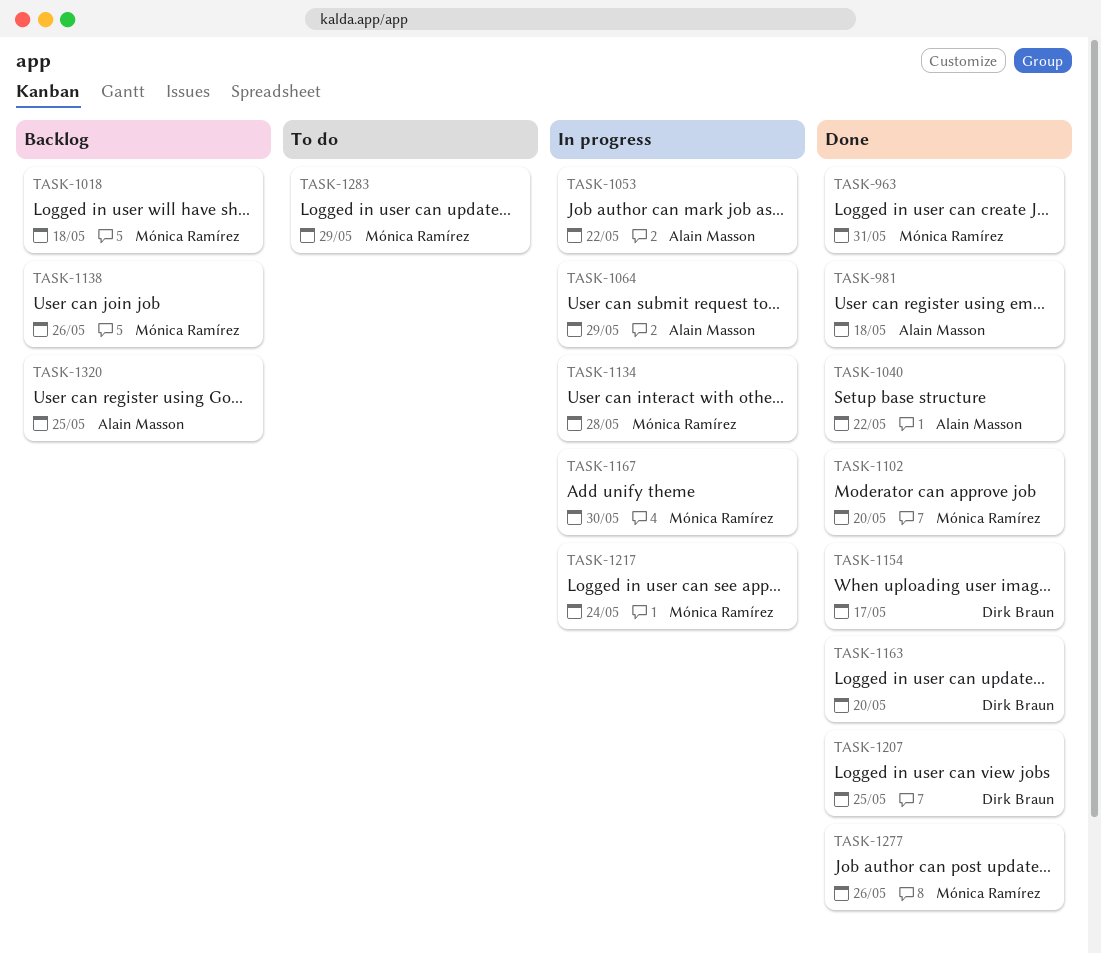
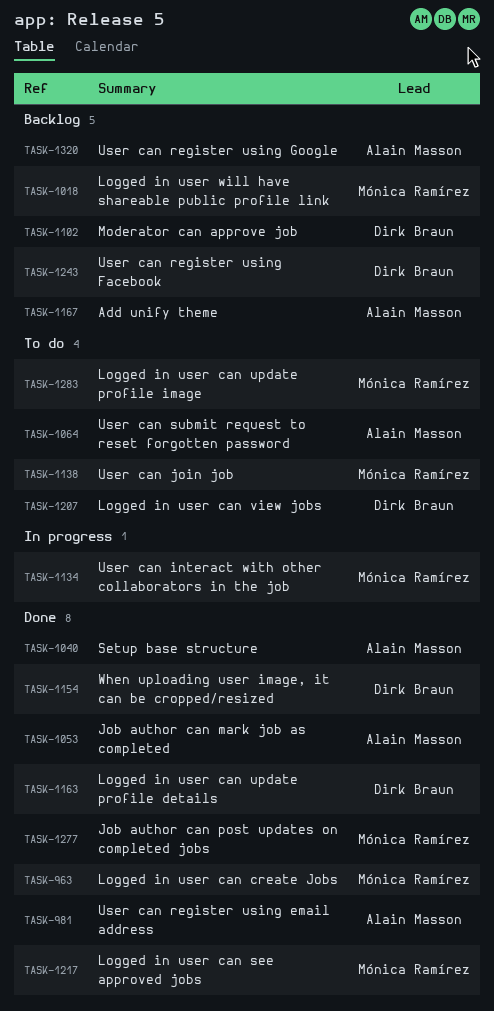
TASK-1053, status: In progress -> Done
TASK-1064, status: In progress -> To do
TASK-1102, status: Done -> Backlog
TASK-1102, owner: Mónica Ramírez -> Dirk Braun
TASK-1138, status: Backlog -> To do
TASK-1167, status: In progress -> Backlog
TASK-1167, owner: Mónica Ramírez -> Alain Masson
TASK-1207, status: Done -> To do
TASK-1217, status: In progress -> Done
TASK-1243: none -> present

